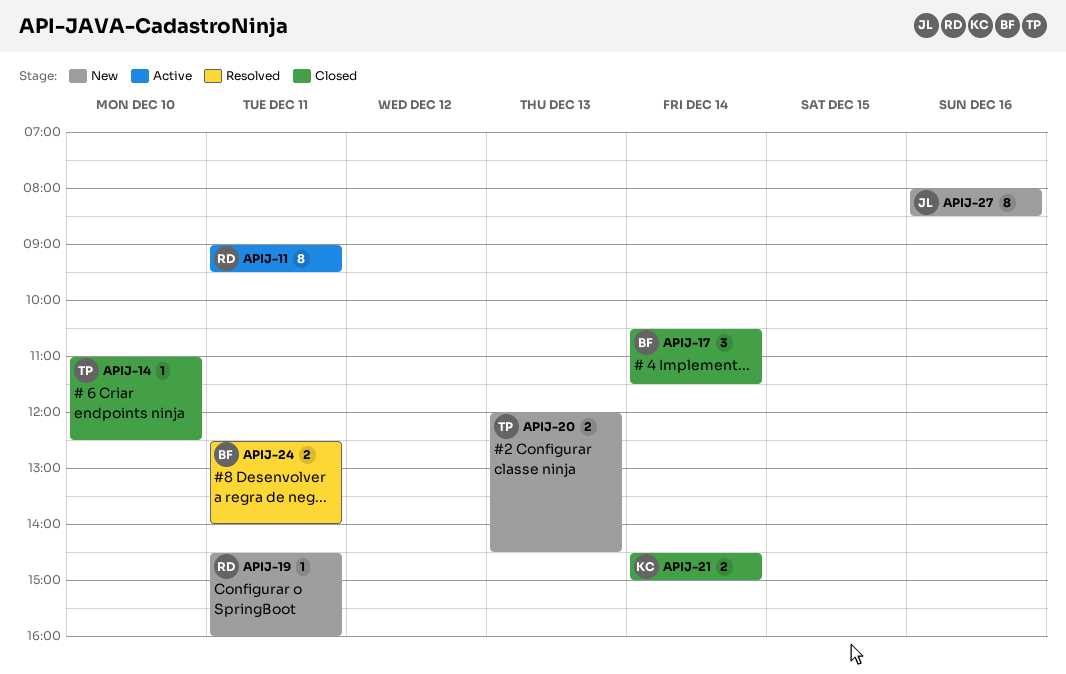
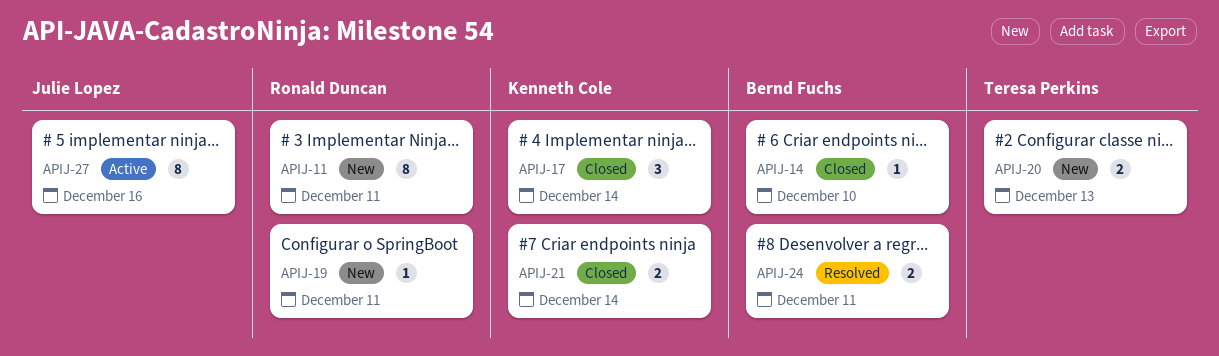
APIJ-11, status: Active -> New
APIJ-14, owner: Teresa Perkins -> Bernd Fuchs
APIJ-17, owner: Bernd Fuchs -> Kenneth Cole
APIJ-27, status: New -> Active

